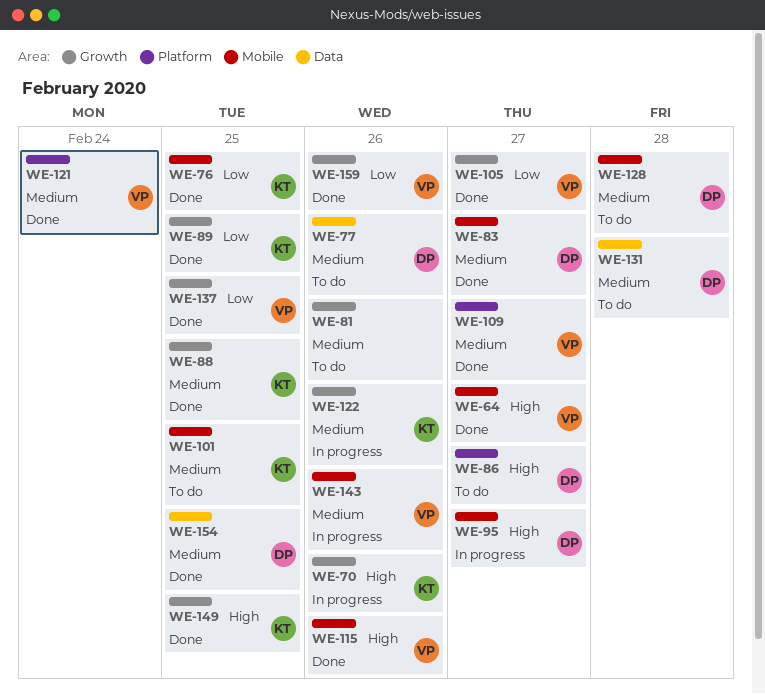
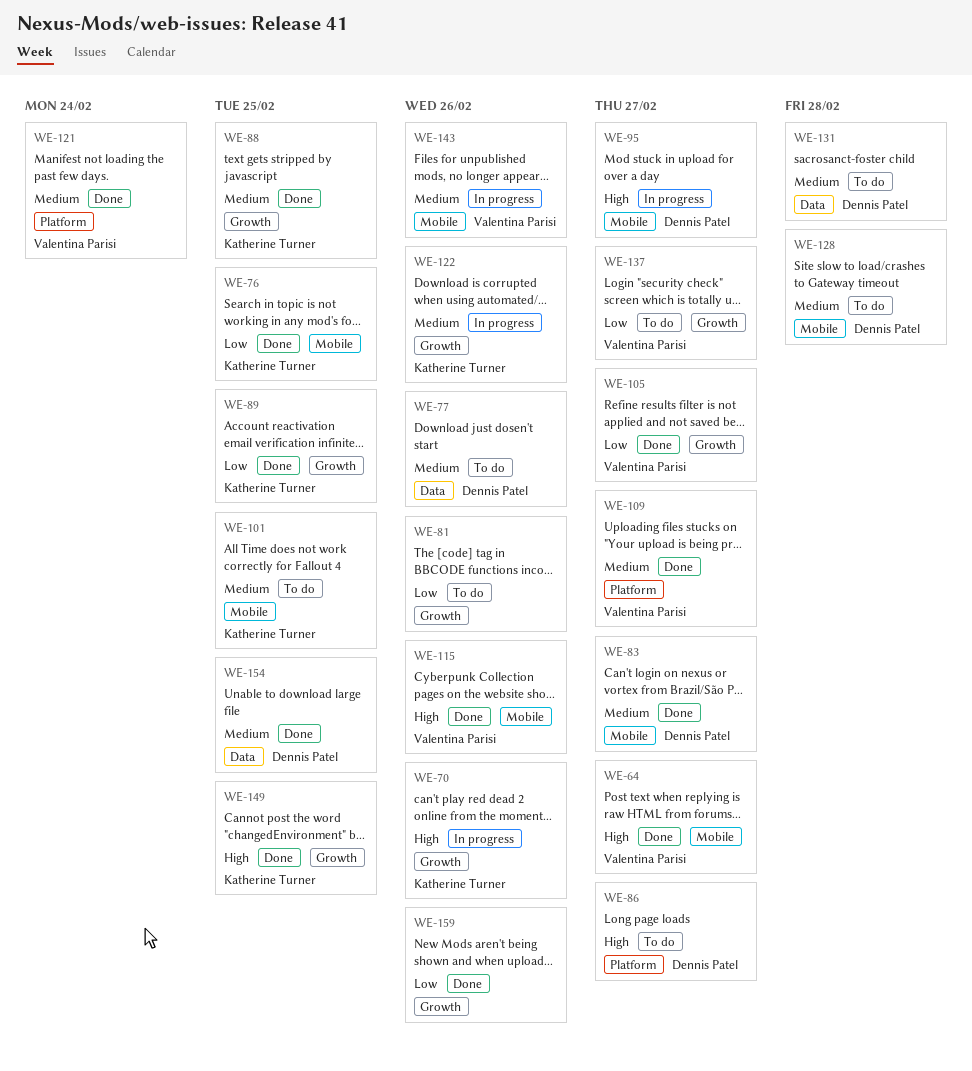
WE-81, priority: Medium -> Low
WE-137, status: Done -> To do
WE-137, due: Feb 25 -> Feb 27
WE-159, owner: Valentina Parisi -> none

